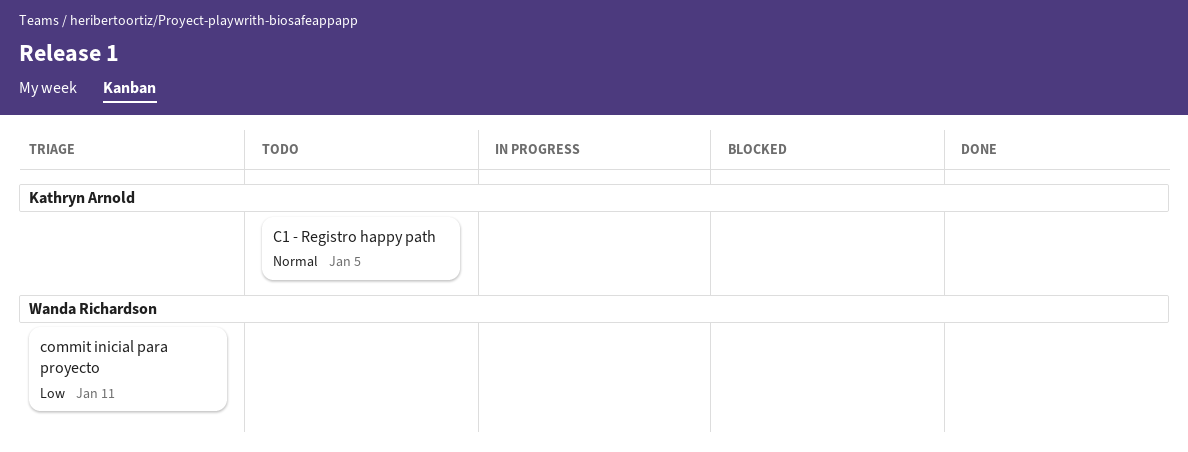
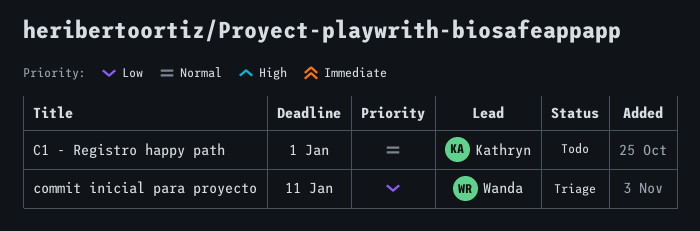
C1 - Registro happy path, due: Jan 5 -> Jan 1

